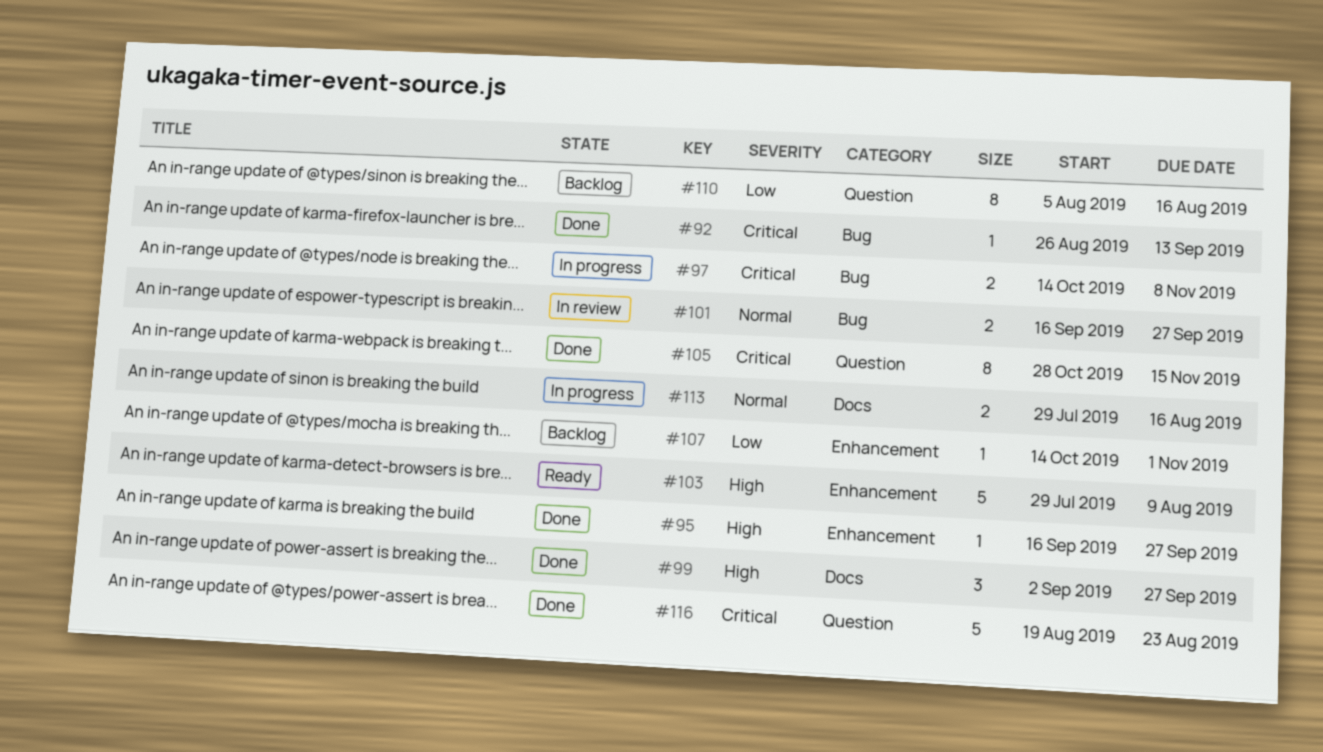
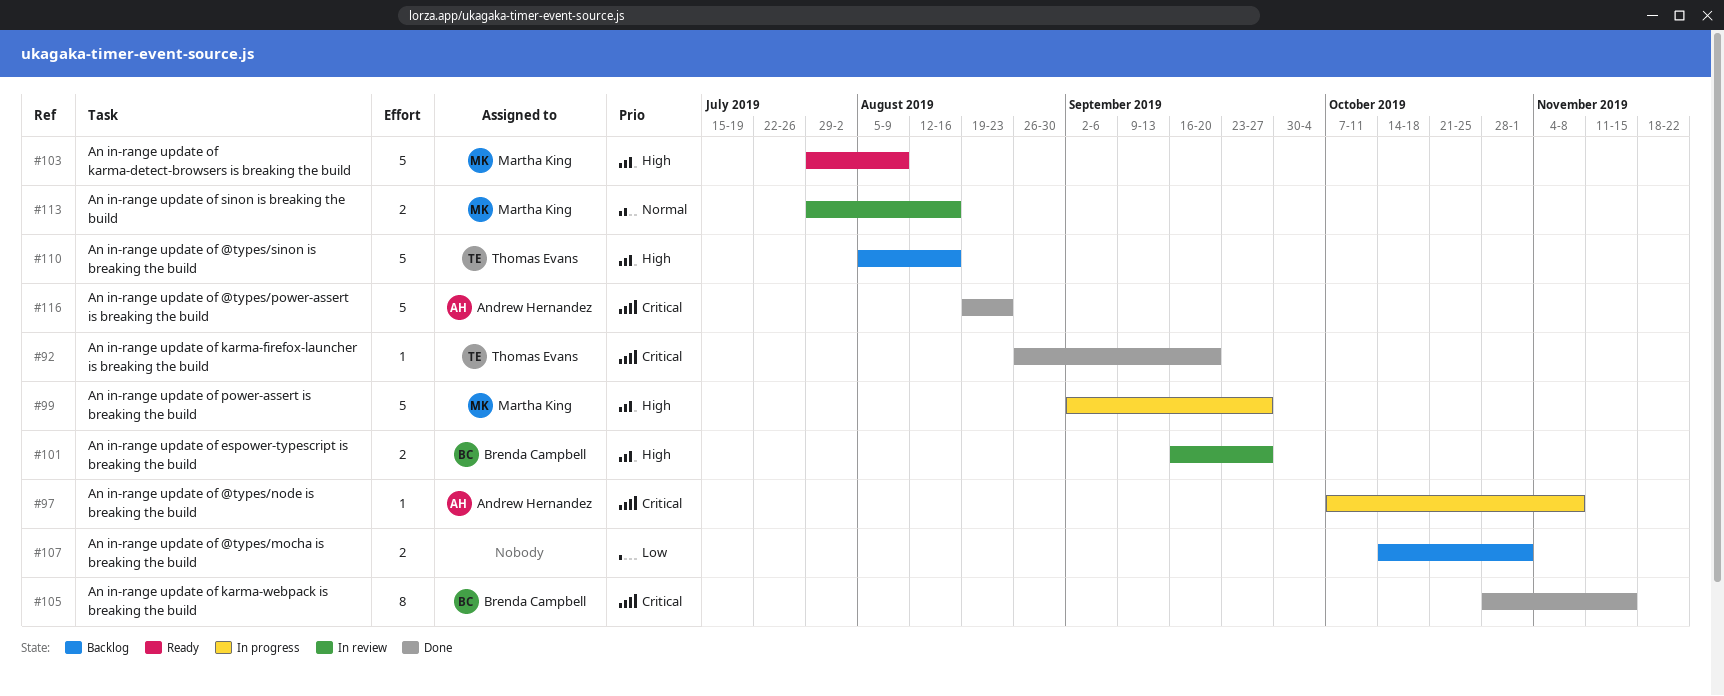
#92, due: Sep 13 -> Sep 20
#95: present -> none
#97, estimate: 2 -> 1
#97, start: Oct 14 -> Oct 7
#99, status: Done -> In progress
#99, estimate: 3 -> 5
#101, priority: Normal -> High
#107, estimate: 1 -> 2
#110, priority: Low -> High
#110, estimate: 8 -> 5
#113, status: In progress -> In review

